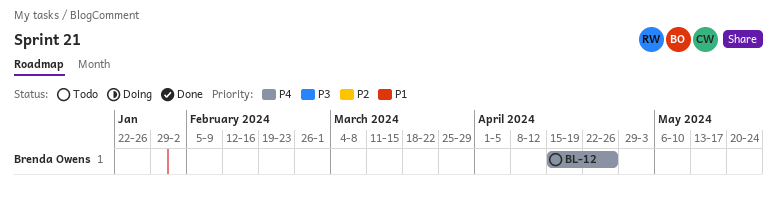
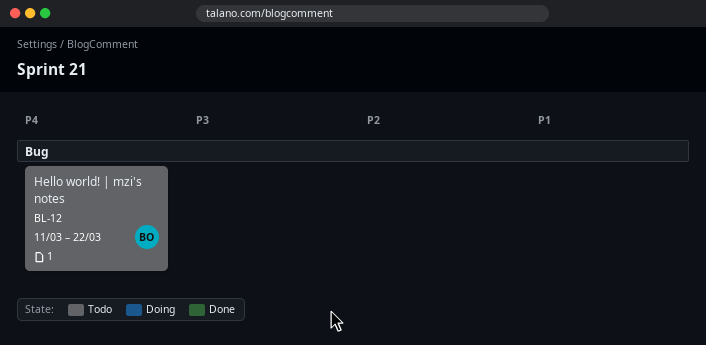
BL-12, start: Apr 15 -> Mar 11
BL-12, due: Apr 26 -> Mar 22

